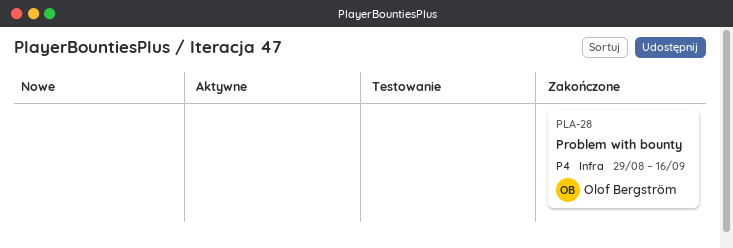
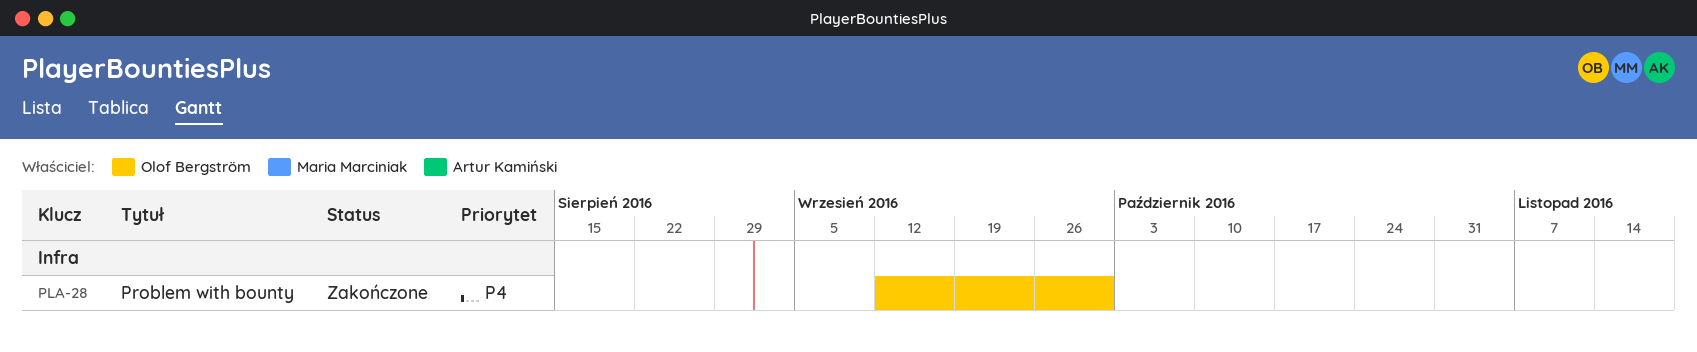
PLA-28, start: Aug 29 -> Sep 12
PLA-28, due: Sep 16 -> Sep 30

